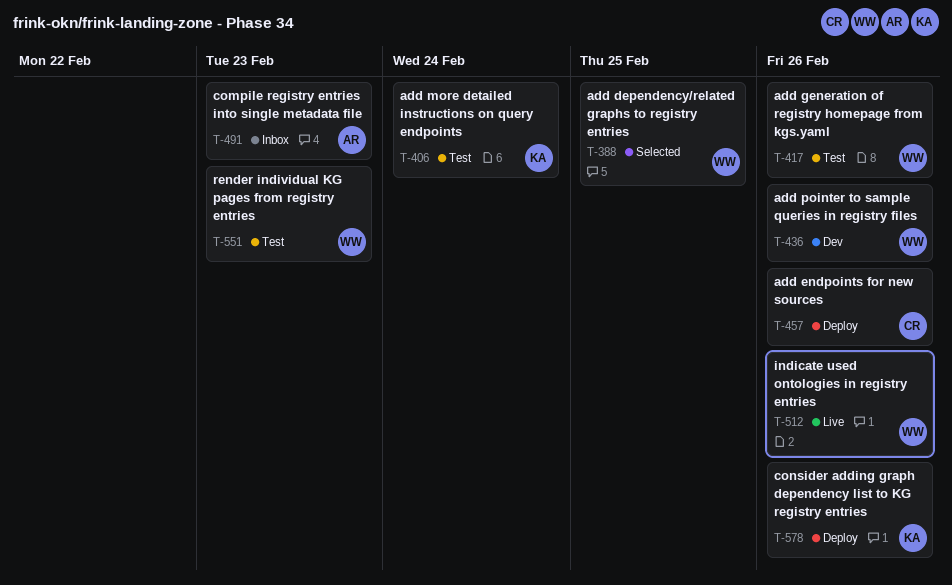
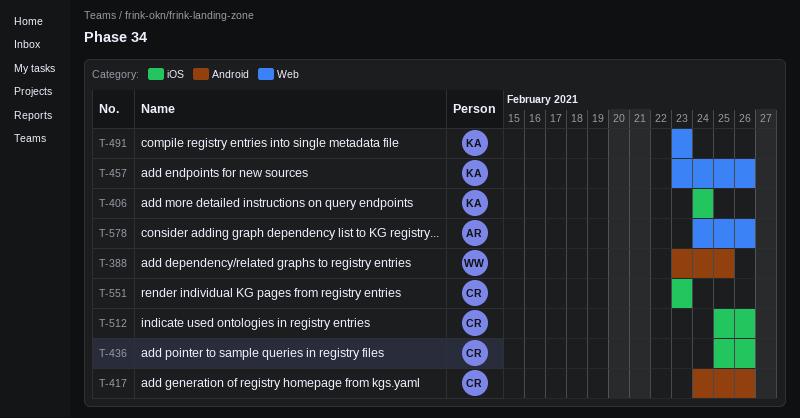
T-417, owner: WW -> CR
T-436, owner: WW -> CR
T-457, owner: CR -> KA
T-491, owner: AR -> KA
T-512, owner: WW -> CR
T-551, owner: WW -> CR
T-578, owner: KA -> AR

